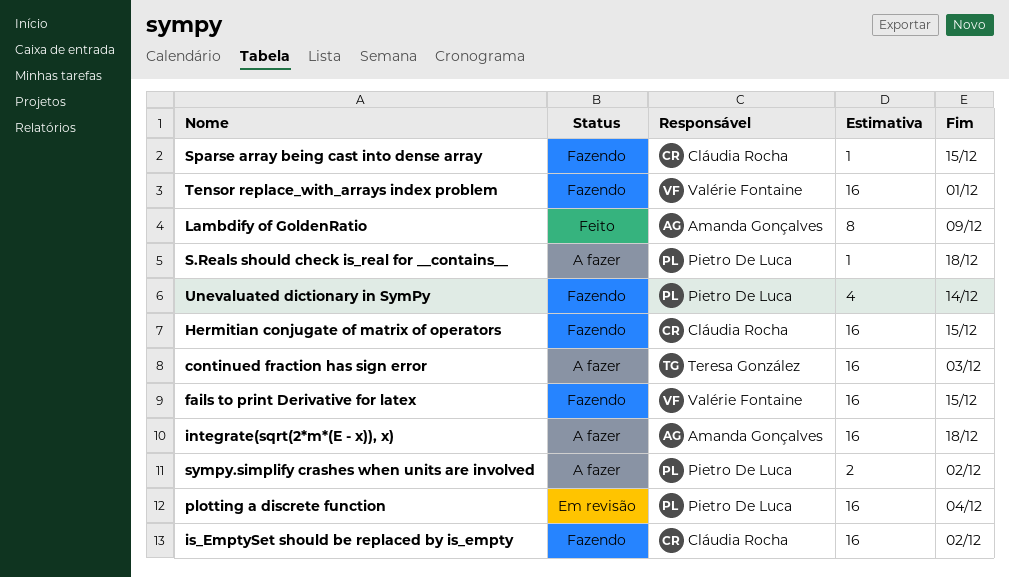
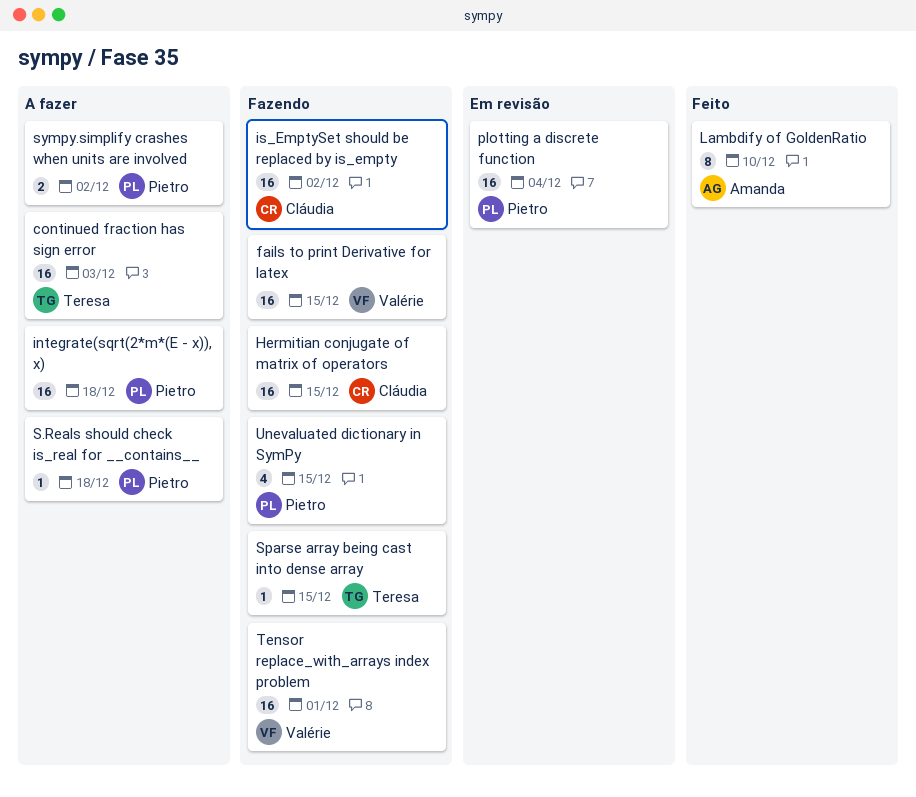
integrate(sqrt(2*m*(E - x)), x), owner: Amanda Gonçalves -> Pietro De Luca
Lambdify of GoldenRatio, due: Dec 9 -> Dec 10
Sparse array being cast into dense array, owner: Cláudia Rocha -> Teresa González
Unevaluated dictionary in SymPy, due: Dec 14 -> Dec 15

